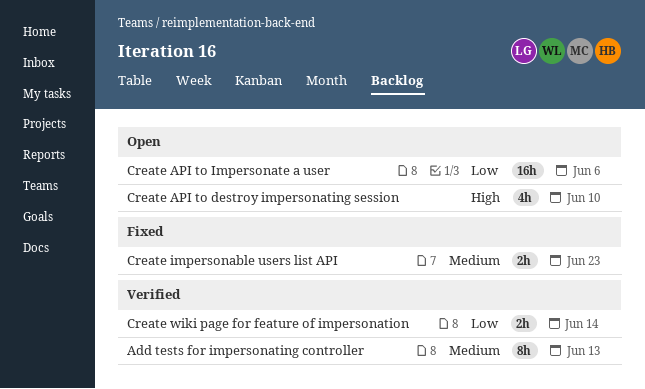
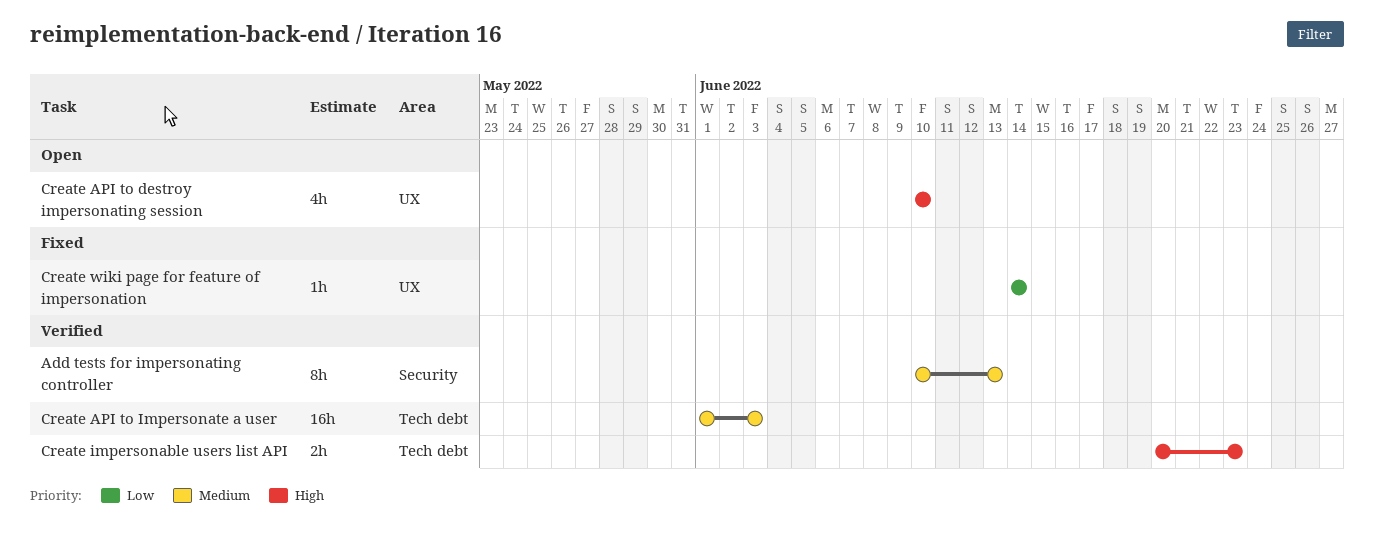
Create API to Impersonate a user, status: Open -> Verified
Create API to Impersonate a user, priority: Low -> Medium
Create API to Impersonate a user, due: Jun 6 -> Jun 3
Create impersonable users list API, status: Fixed -> Verified
Create impersonable users list API, priority: Medium -> High
Create wiki page for feature of impersonation, status: Verified -> Fixed
Create wiki page for feature of impersonation, estimate: 2h -> 1h

